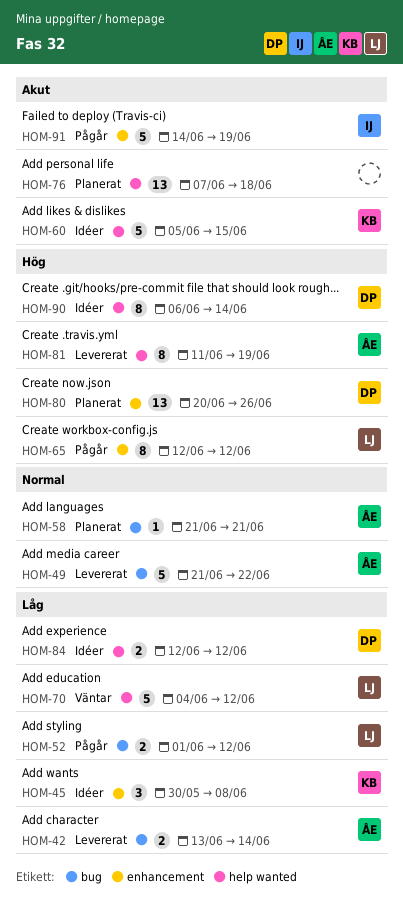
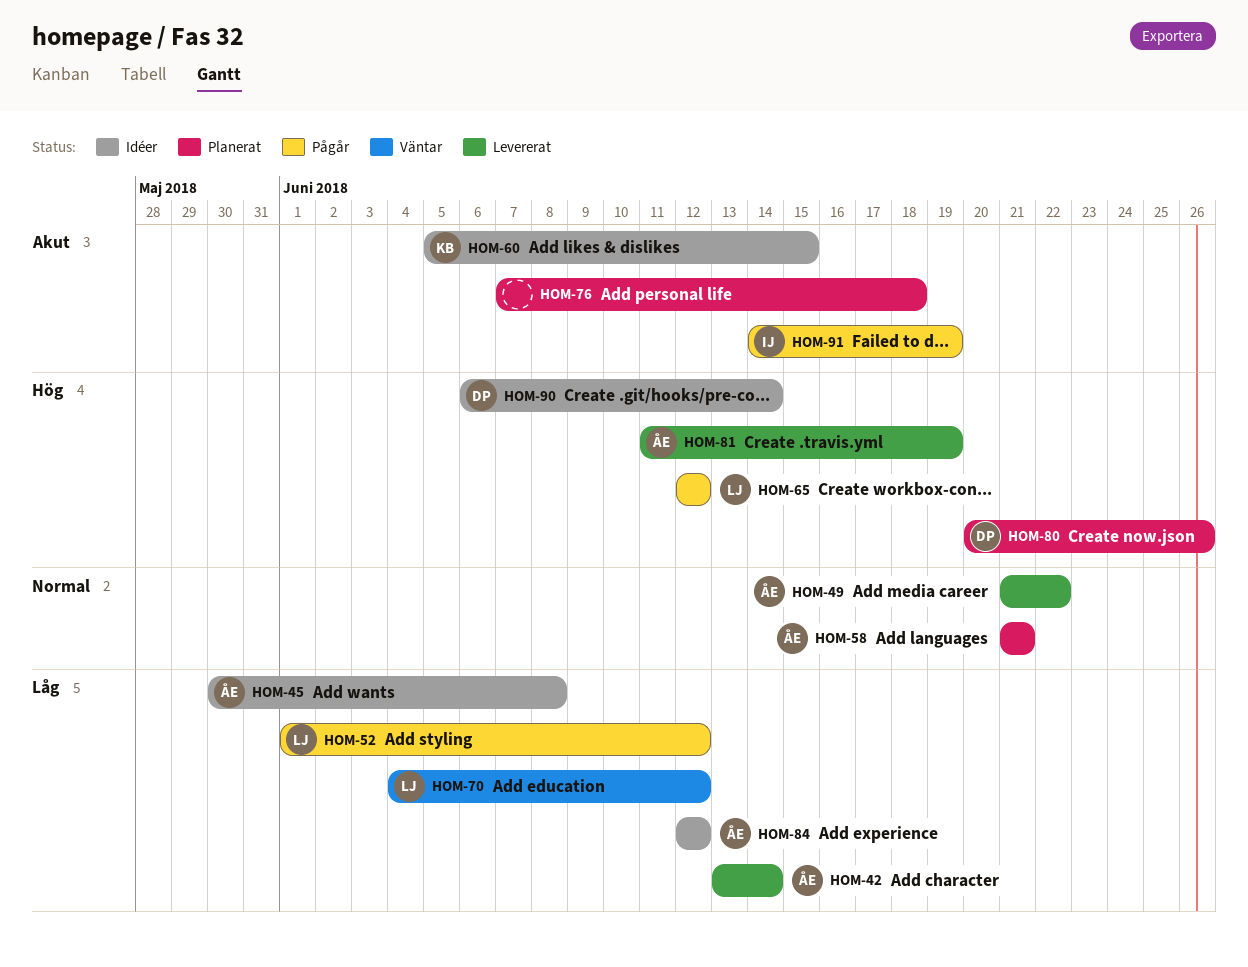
HOM-45, owner: KB -> ÅE
HOM-84, owner: DP -> ÅE

